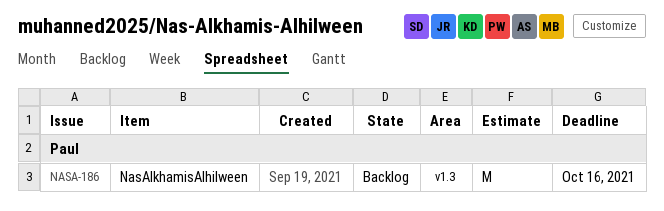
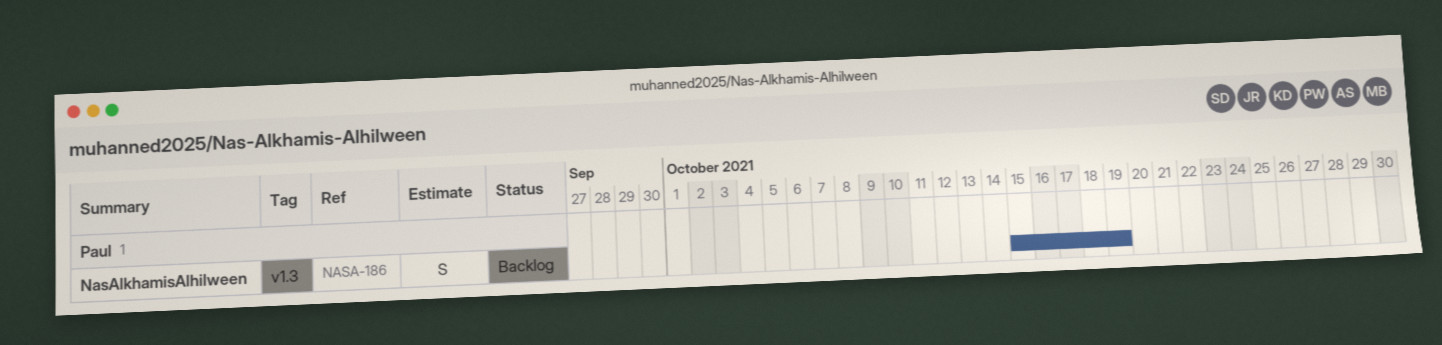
NASA-186, estimate: M -> S
NASA-186, due: Oct 16 -> Oct 19

